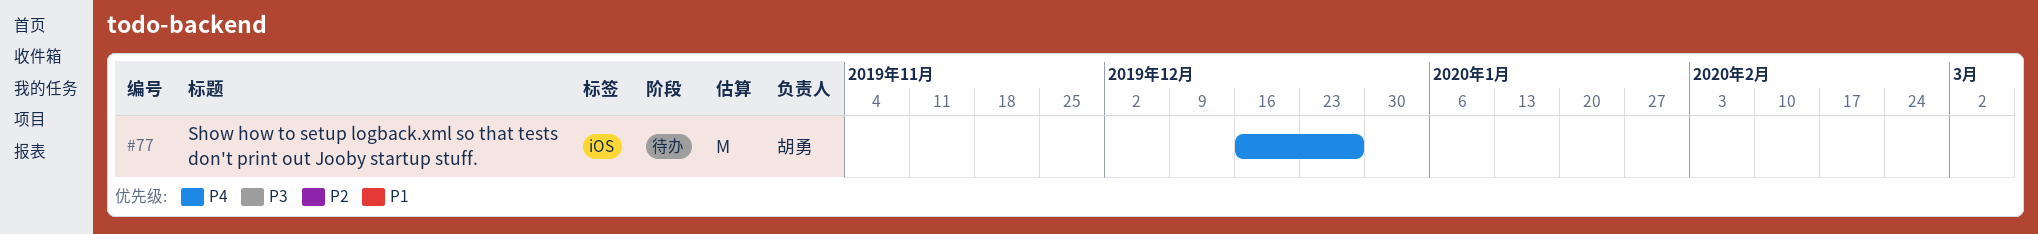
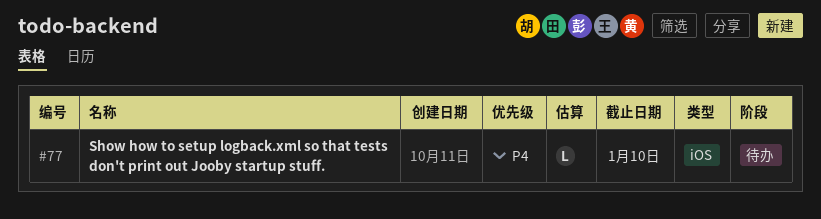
#77, estimate: M -> L
#77, due: Dec 27 -> Jan 10

